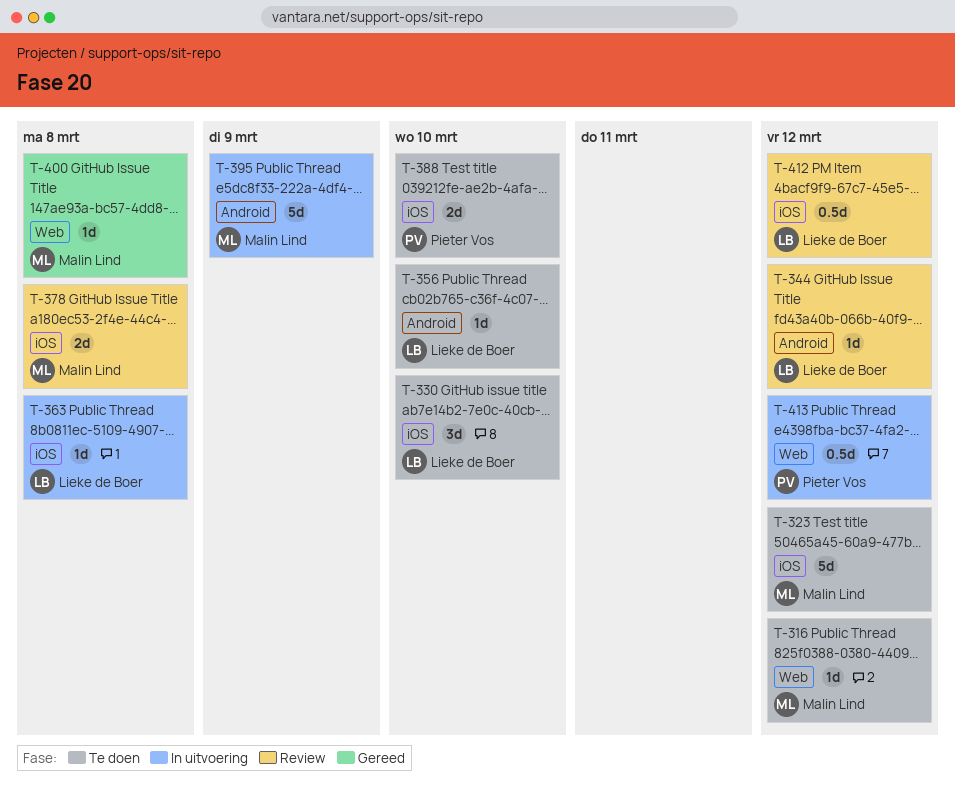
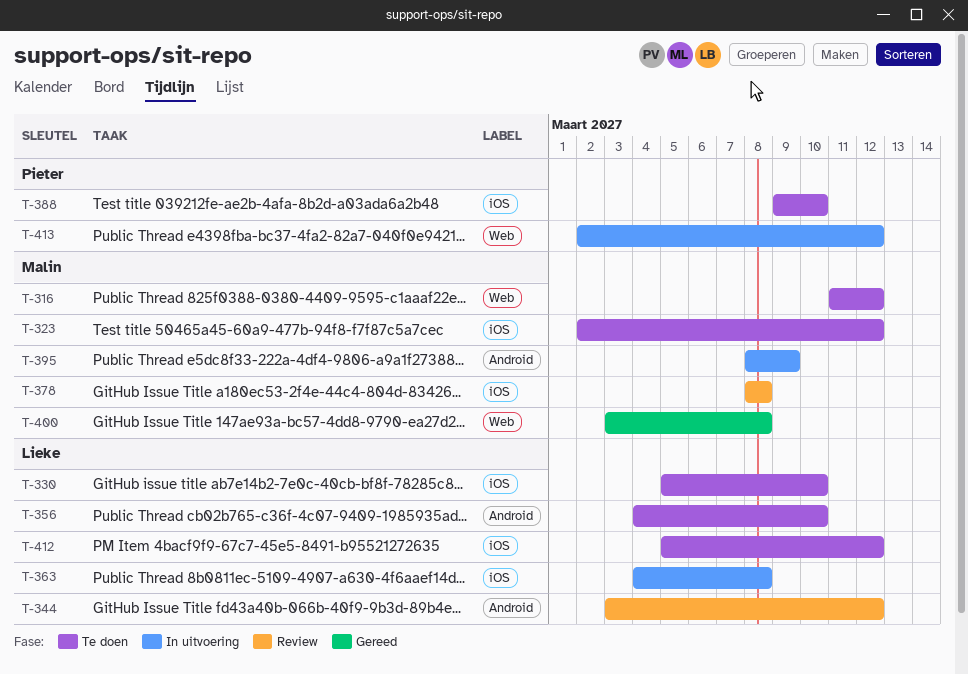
T-412, status: Review -> Te doen

